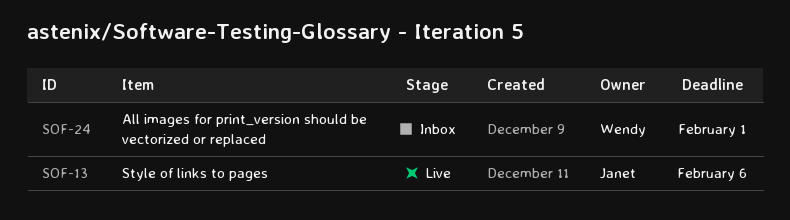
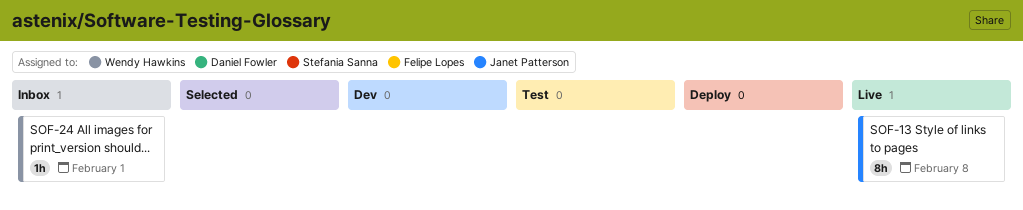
SOF-13, due: Feb 6 -> Feb 8

